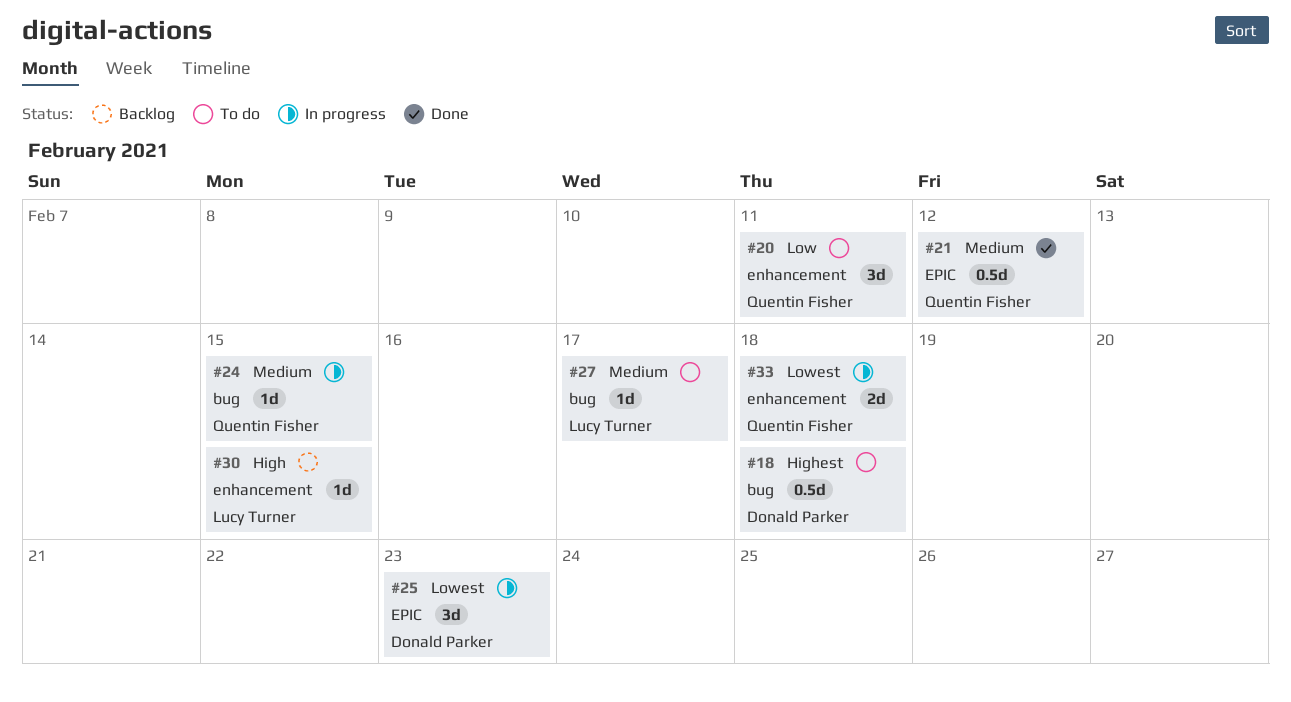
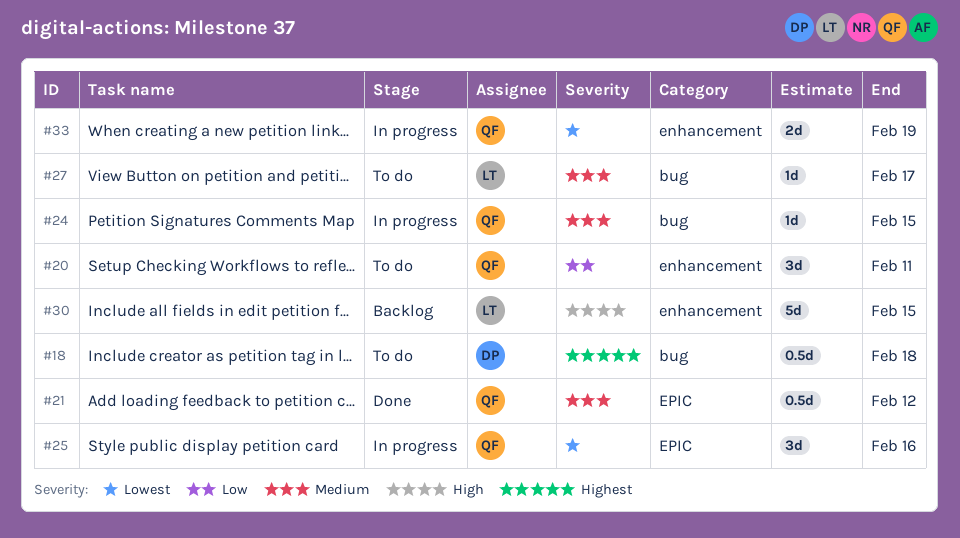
#25, owner: Donald Parker -> Quentin Fisher
#25, due: Feb 23 -> Feb 16
#30, estimate: 1d -> 5d
#33, due: Feb 18 -> Feb 19

